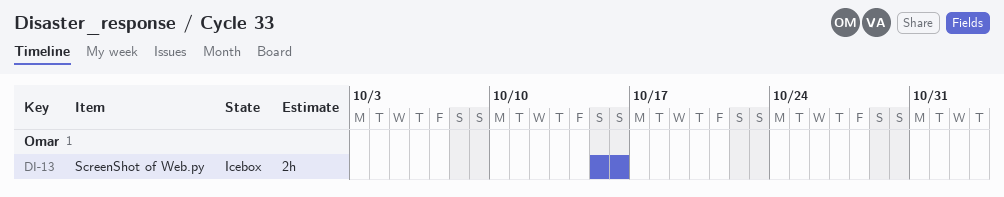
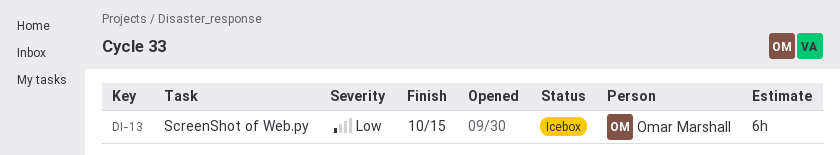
DI-13, estimate: 2h -> 6h
DI-13, due: Oct 16 -> Oct 15

